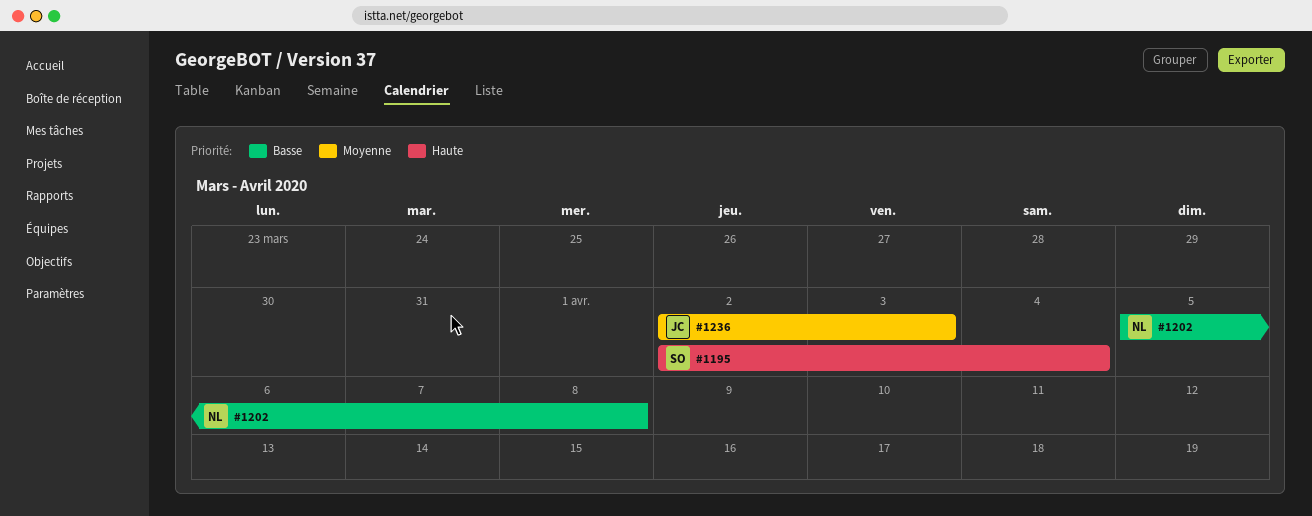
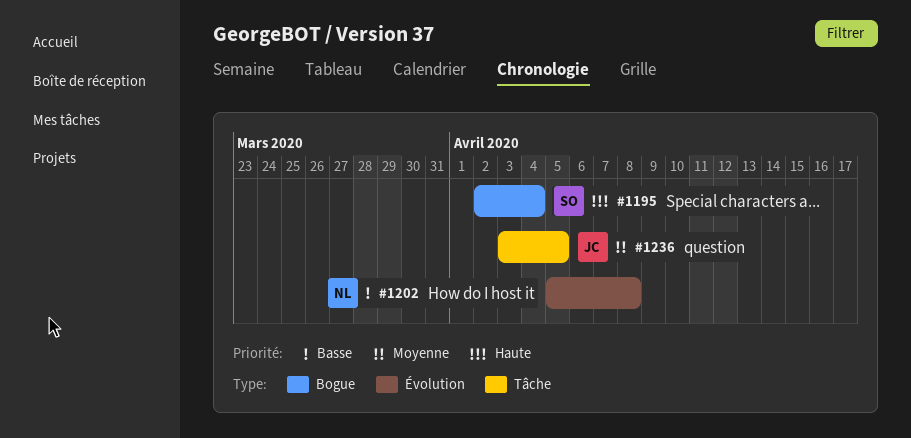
#1236, start: Apr 2 -> Apr 3
#1236, due: Apr 3 -> Apr 5

